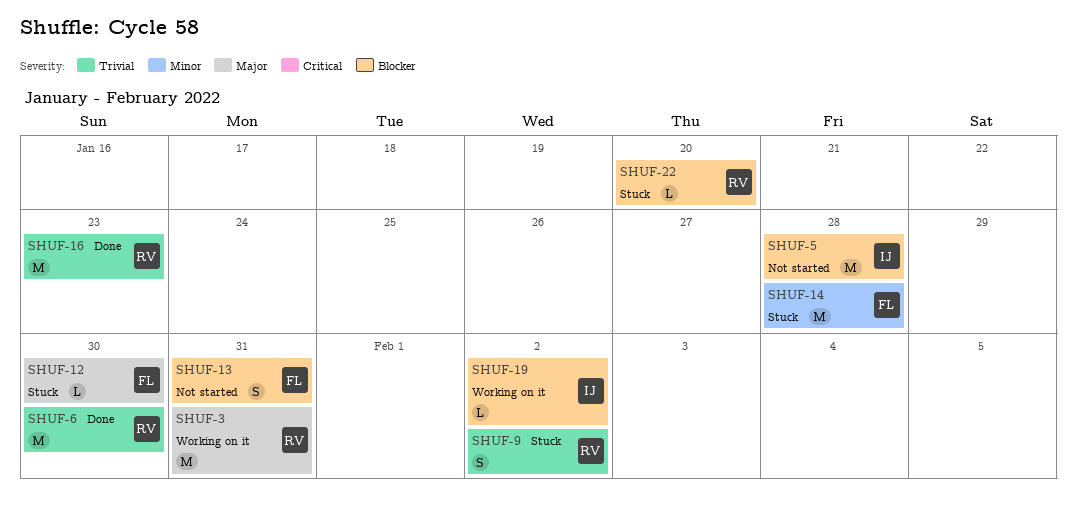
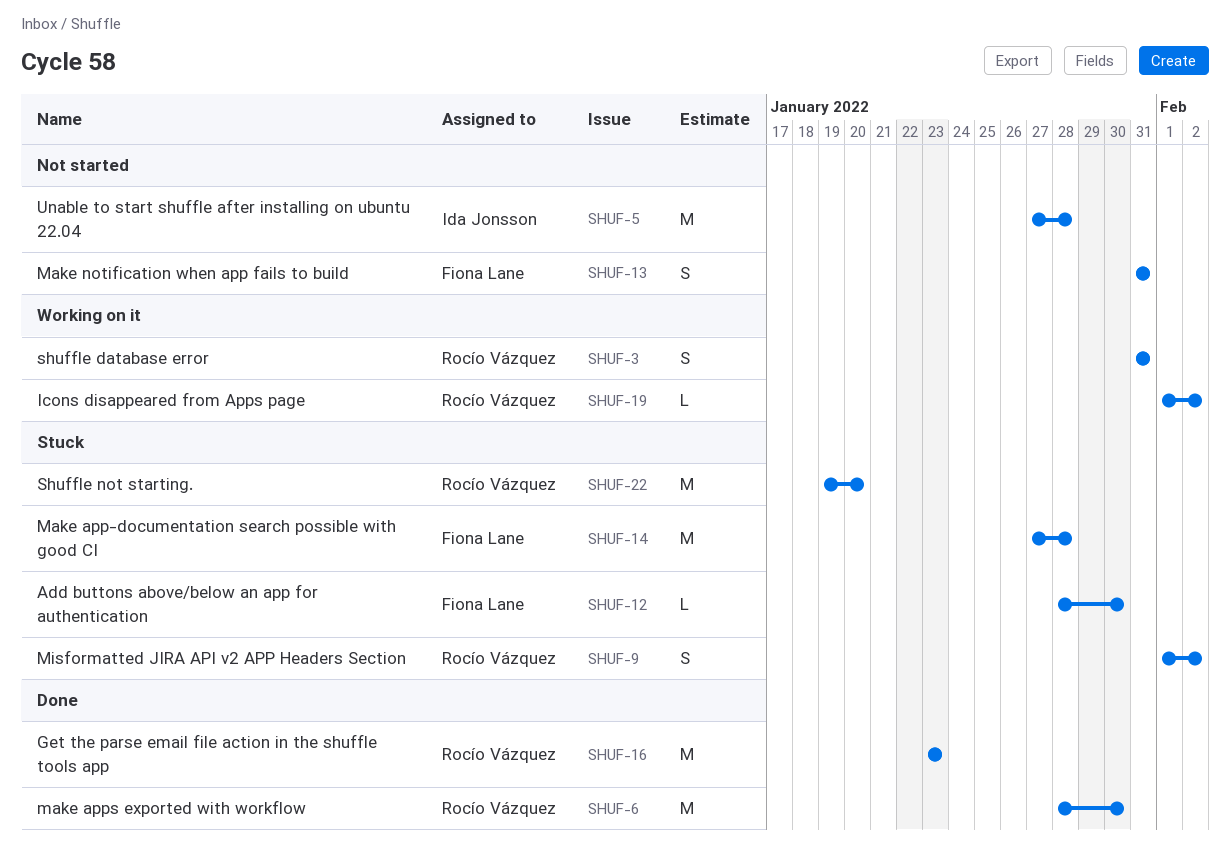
SHUF-3, estimate: M -> S
SHUF-19, owner: Ida Jonsson -> Rocío Vázquez
SHUF-22, estimate: L -> M

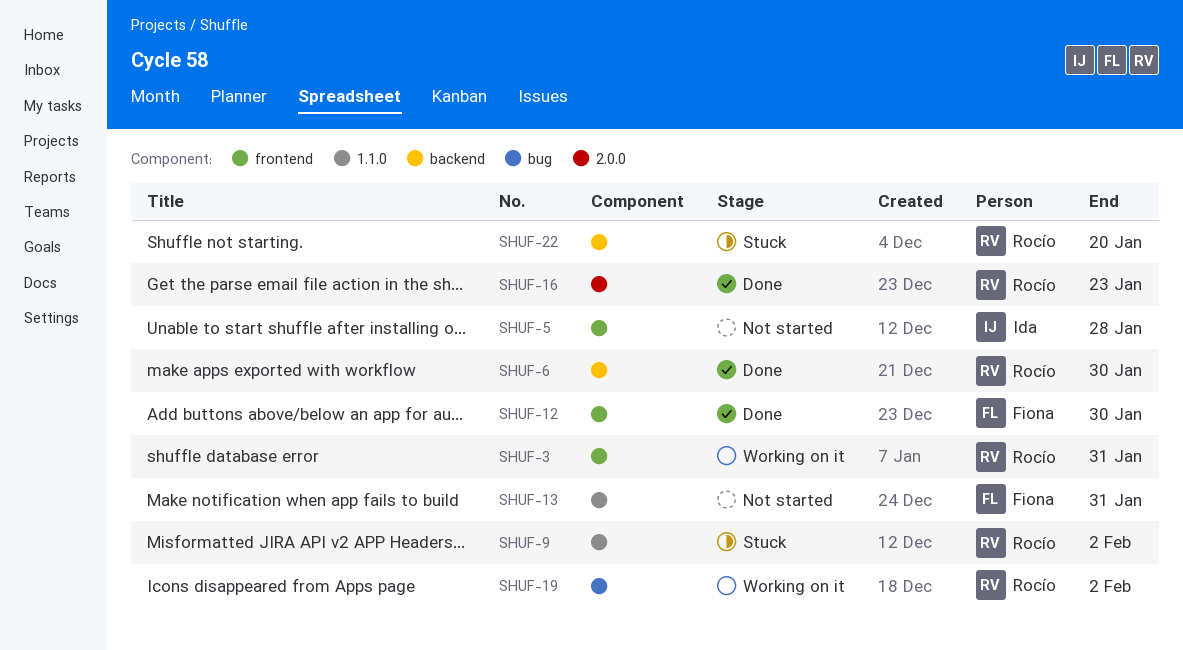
SHUF-12, status: Stuck -> Done
SHUF-14: present -> none

